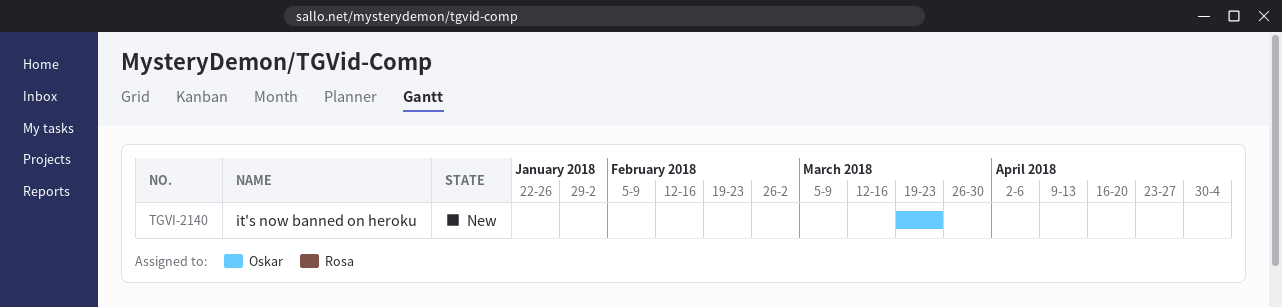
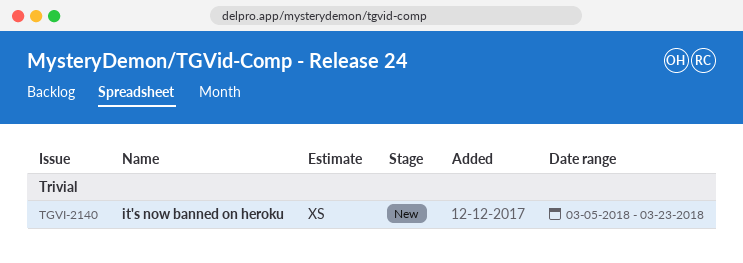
TGVI-2140, start: Mar 19 -> Mar 5

